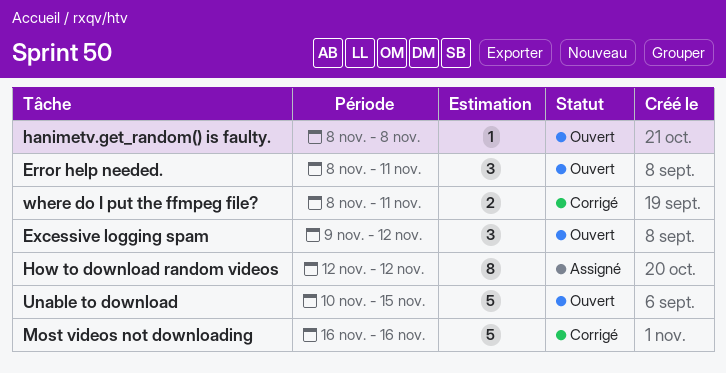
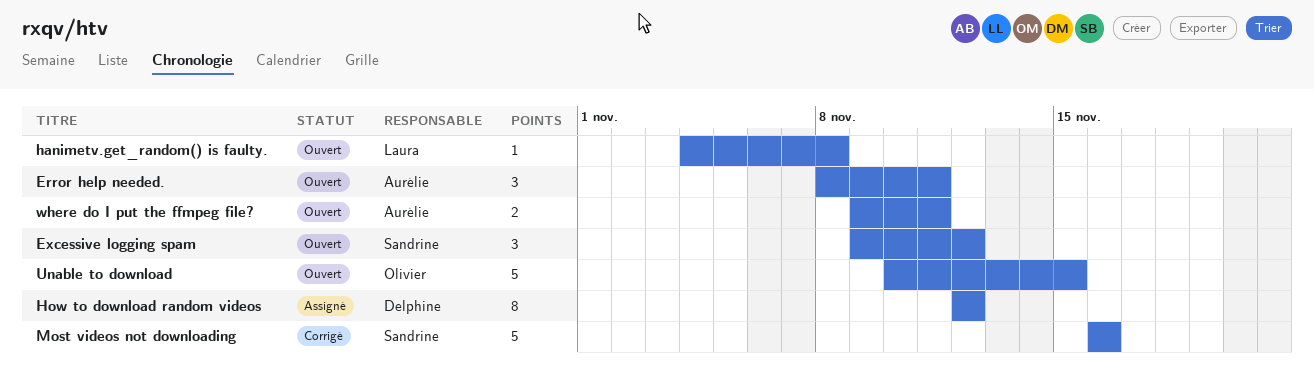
hanimetv.get_random() is faulty., start: Nov 8 -> Nov 4
where do I put the ffmpeg file?, status: Corrigé -> Ouvert
where do I put the ffmpeg file?, start: Nov 8 -> Nov 9

